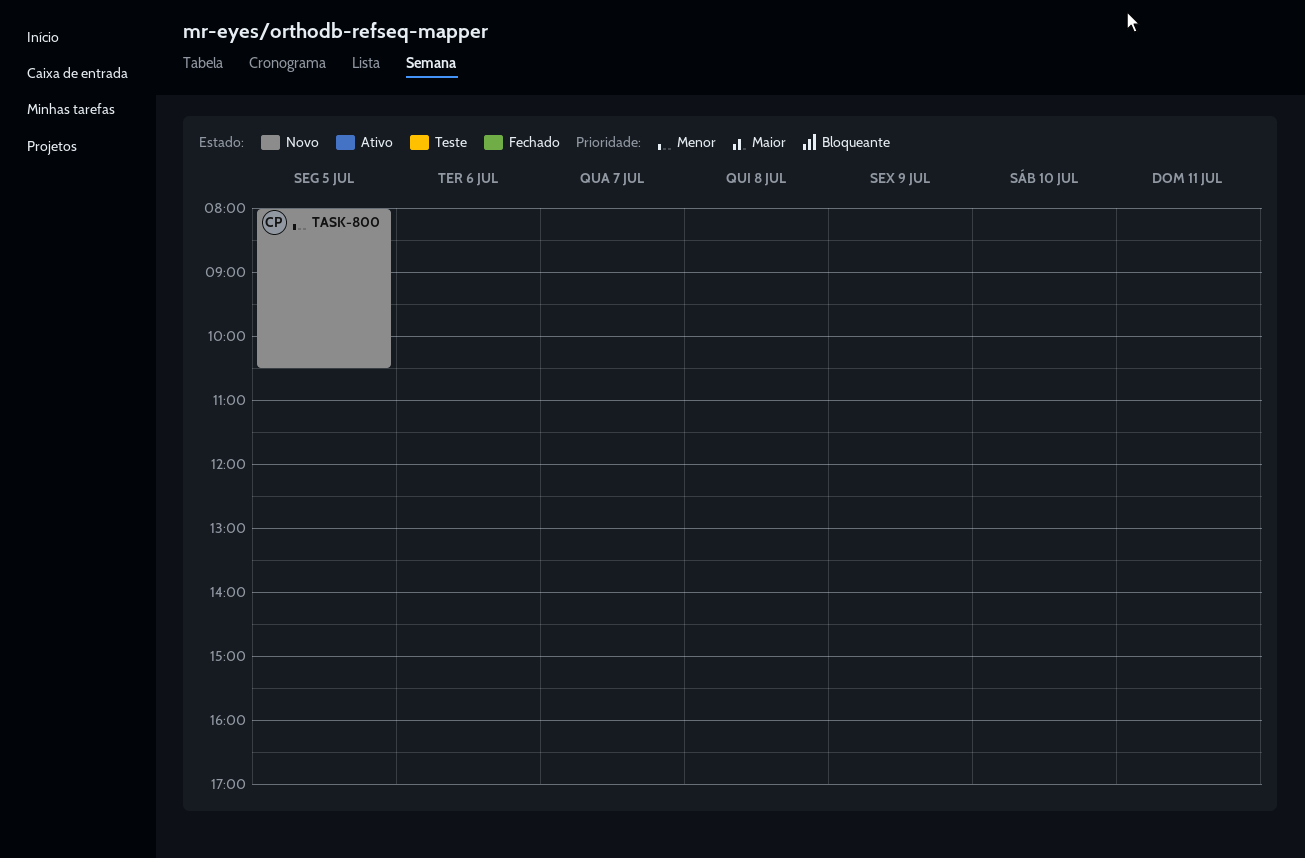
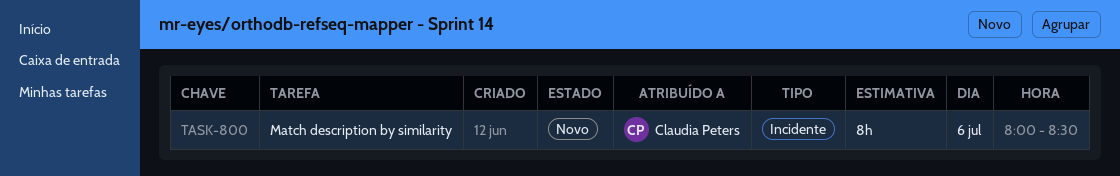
TASK-800, day: Jul 5 -> Jul 6
TASK-800, ends: 10:30 -> 08:30

